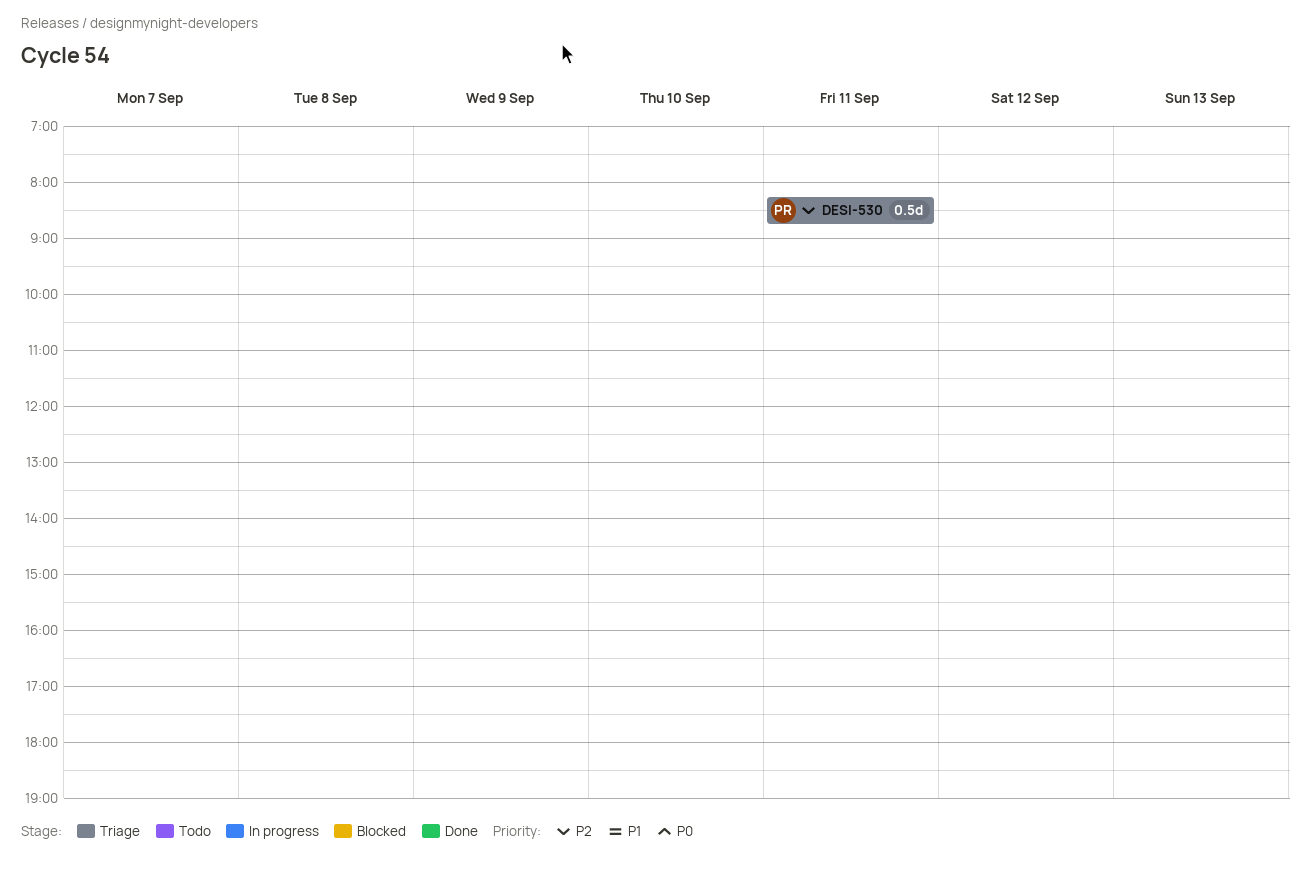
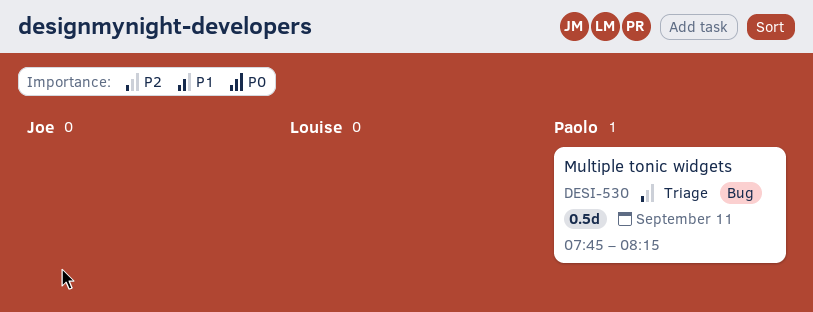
DESI-530, begins: 08:15 -> 07:45
DESI-530, ends: 08:45 -> 08:15

